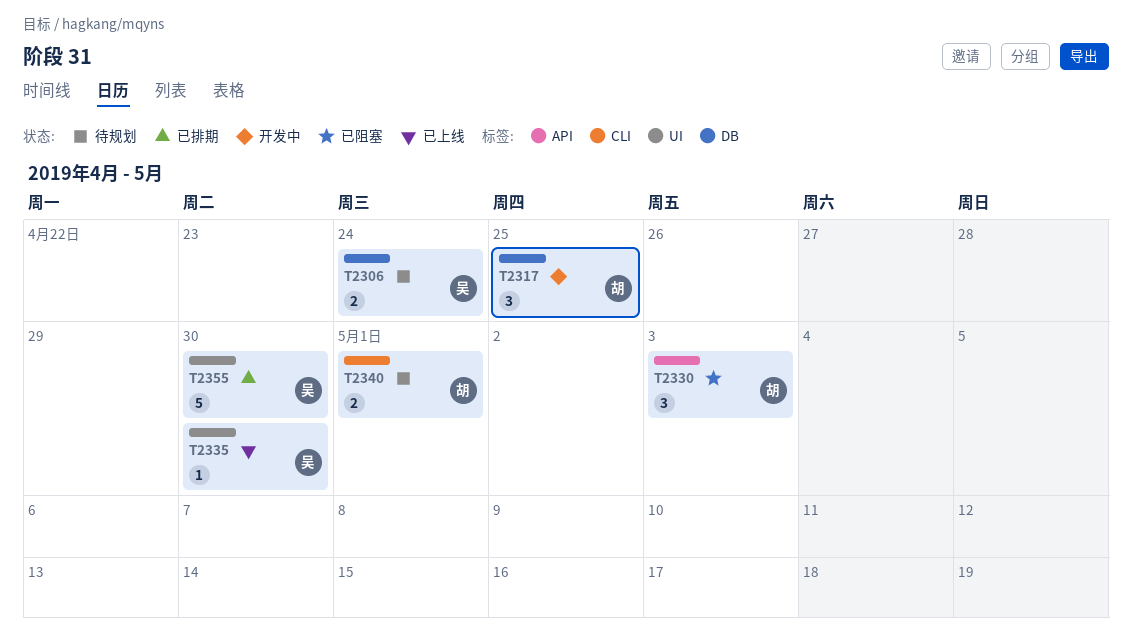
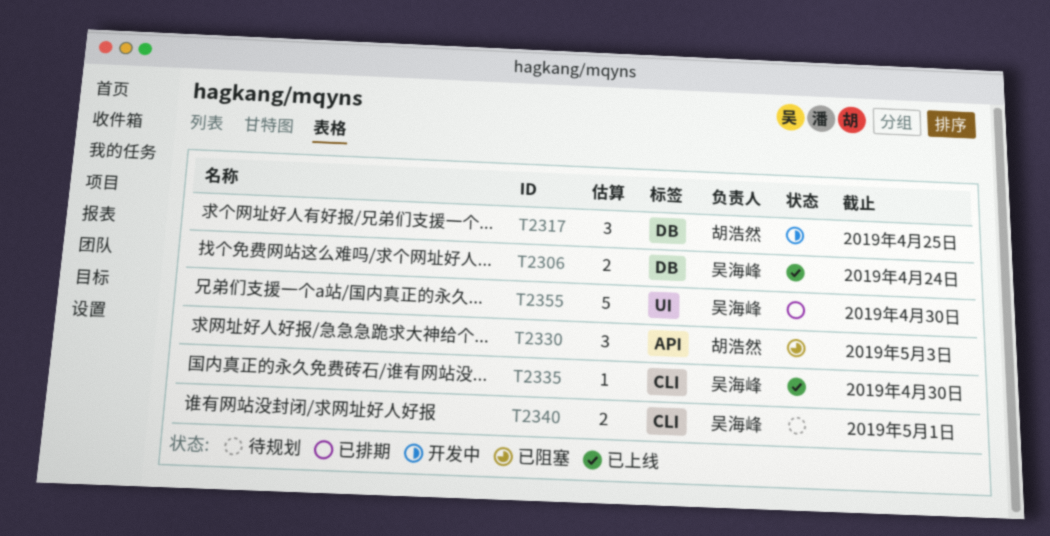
T2306, status: 待规划 -> 已上线
T2335, label: UI -> CLI
T2340, owner: 胡浩然 -> 吴海峰

